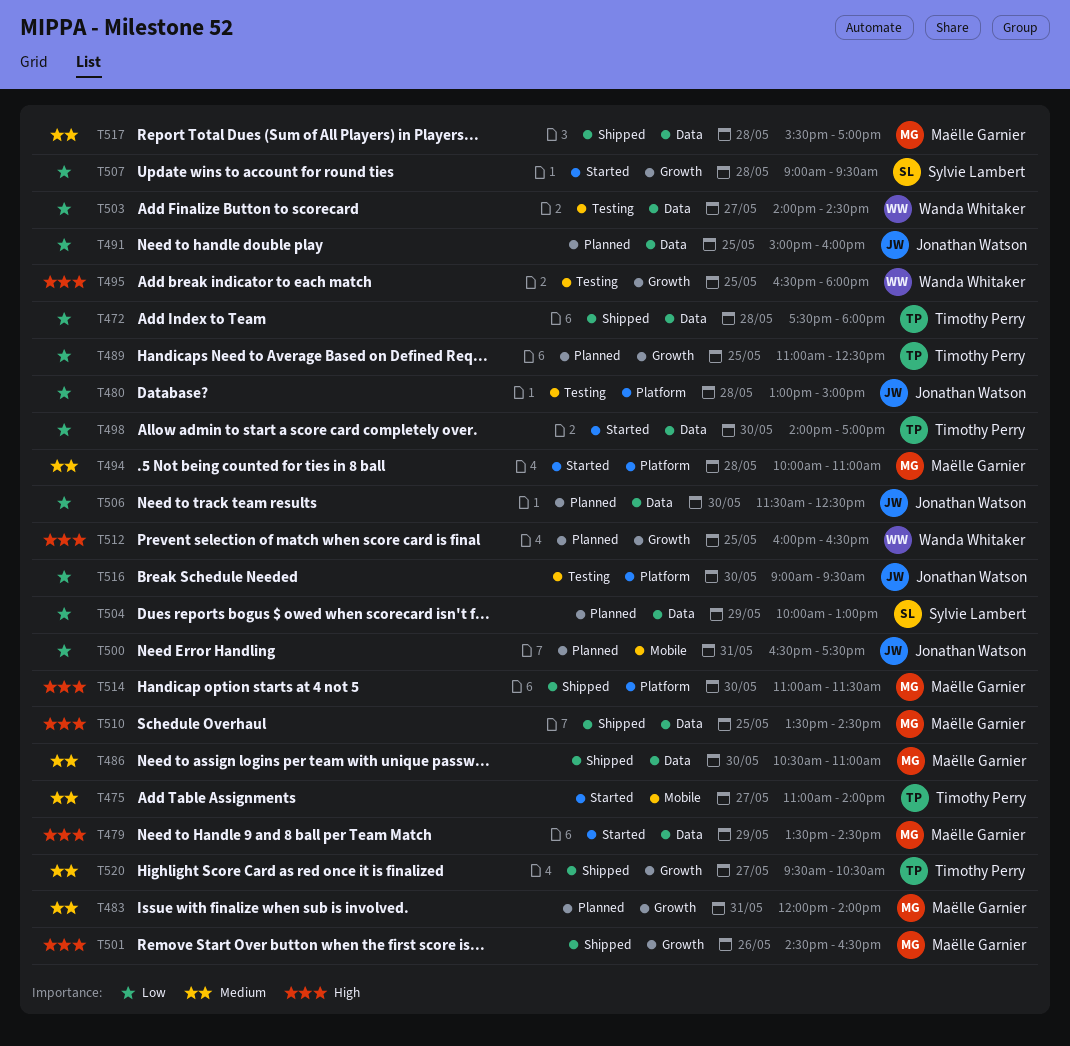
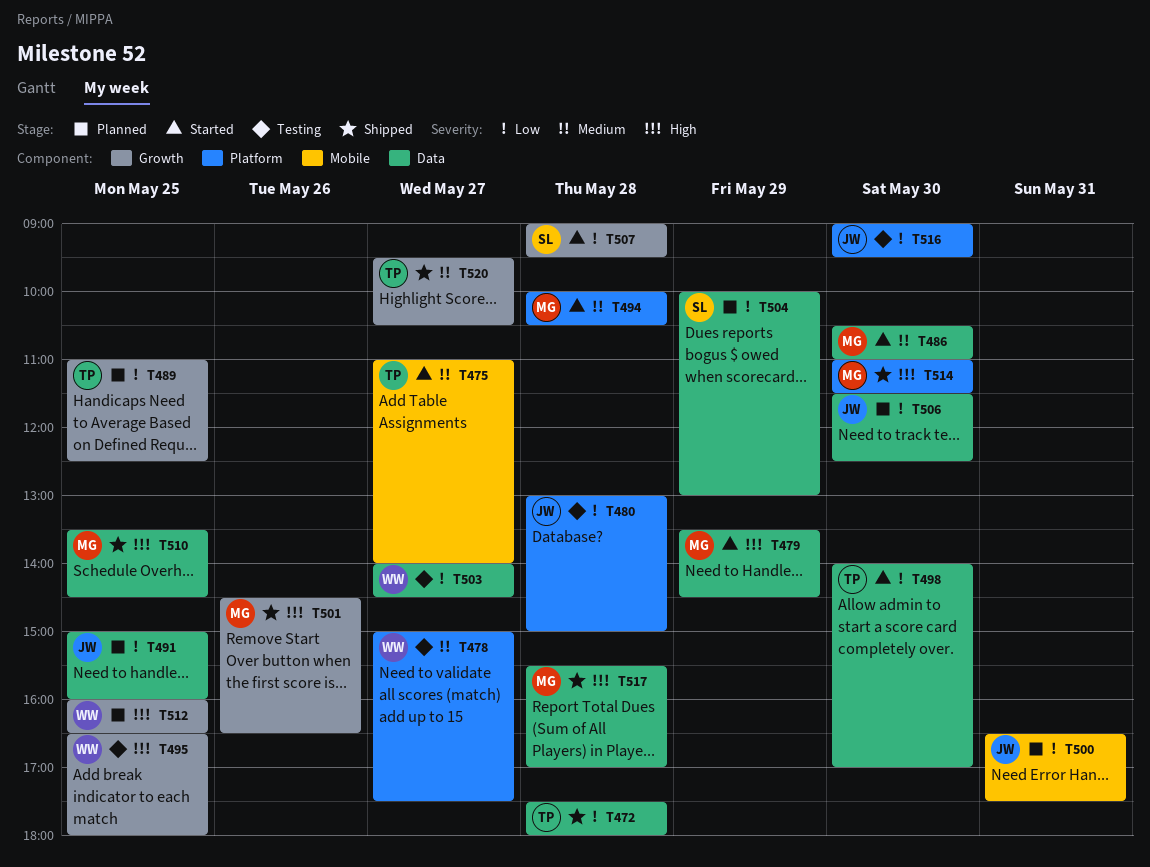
T478: none -> present
T483: present -> none
T486, status: Shipped -> Started
T494, ends: 11:00 -> 10:30
T517, priority: Medium -> High

